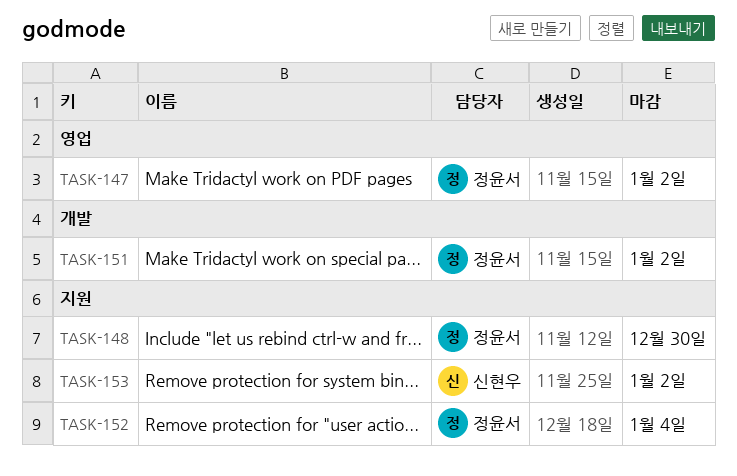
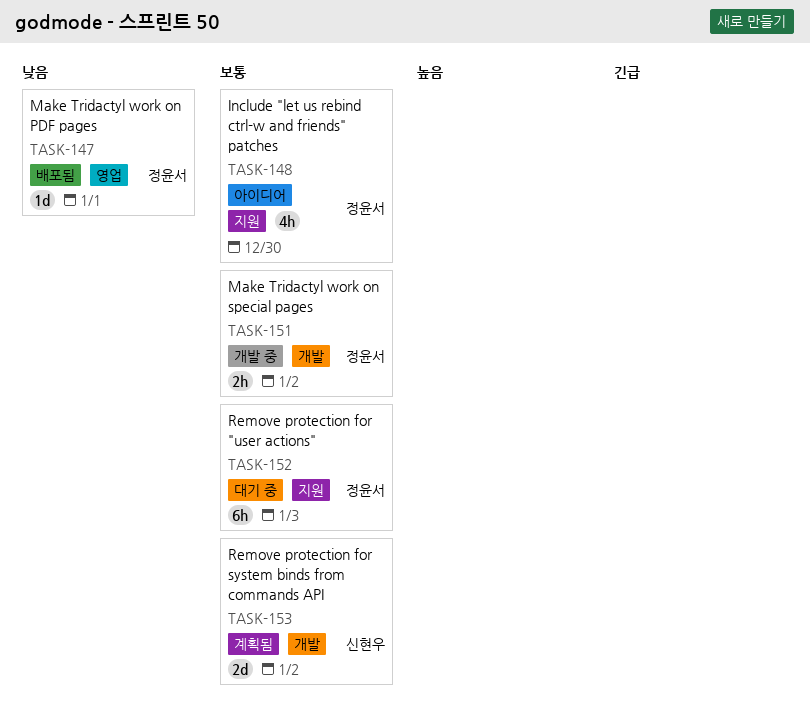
TASK-147, due: Jan 2 -> Jan 1
TASK-152, due: Jan 4 -> Jan 3
TASK-153, label: 지원 -> 개발

